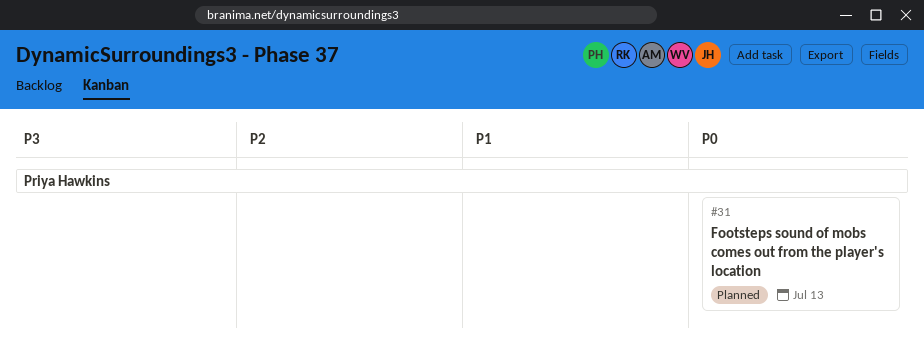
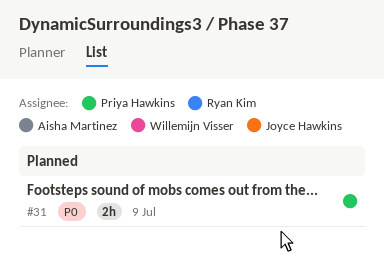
#31, due: Jul 13 -> Jul 9

